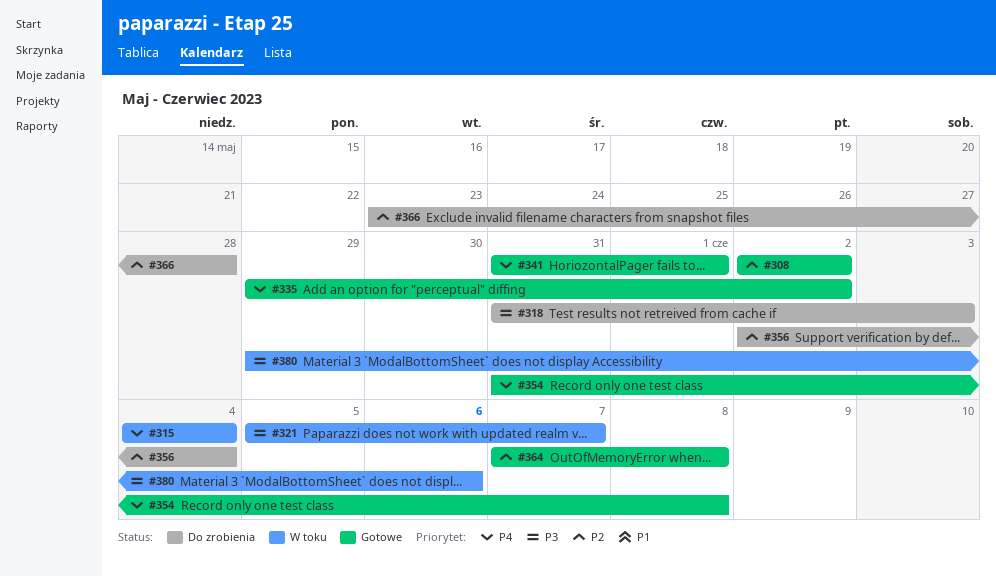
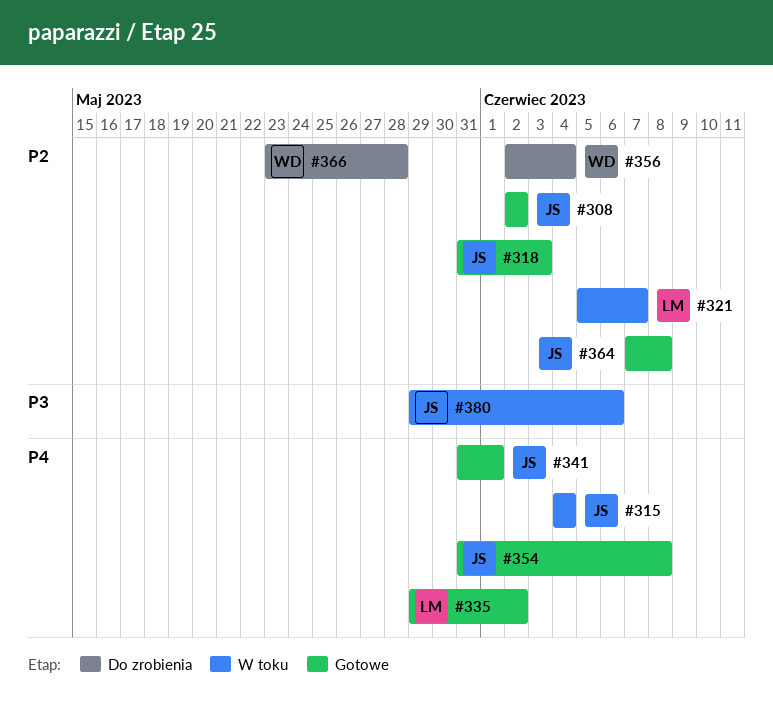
#318, status: Do zrobienia -> Gotowe
#318, priority: P3 -> P2
#321, priority: P3 -> P2

